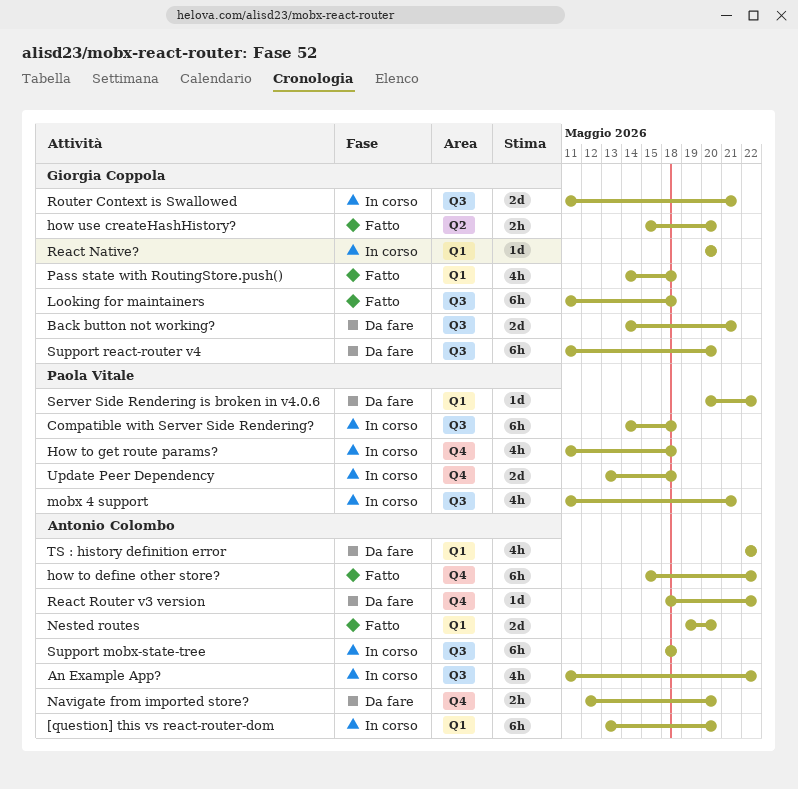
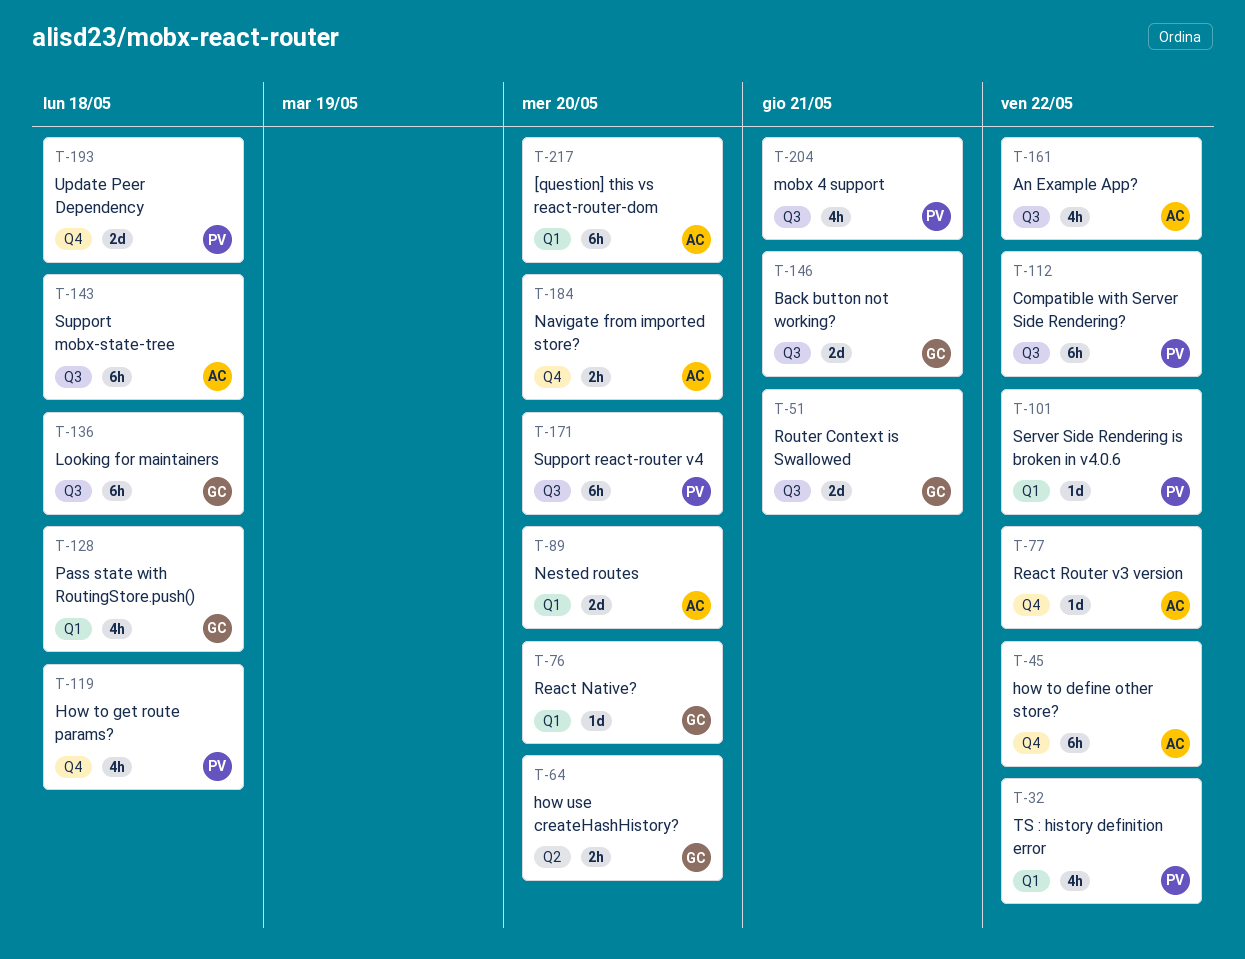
Compatible with Server Side Rendering?, due: May 18 -> May 22
Support react-router v4, owner: Giorgia Coppola -> Paola Vitale
TS : history definition error, owner: Antonio Colombo -> Paola Vitale

